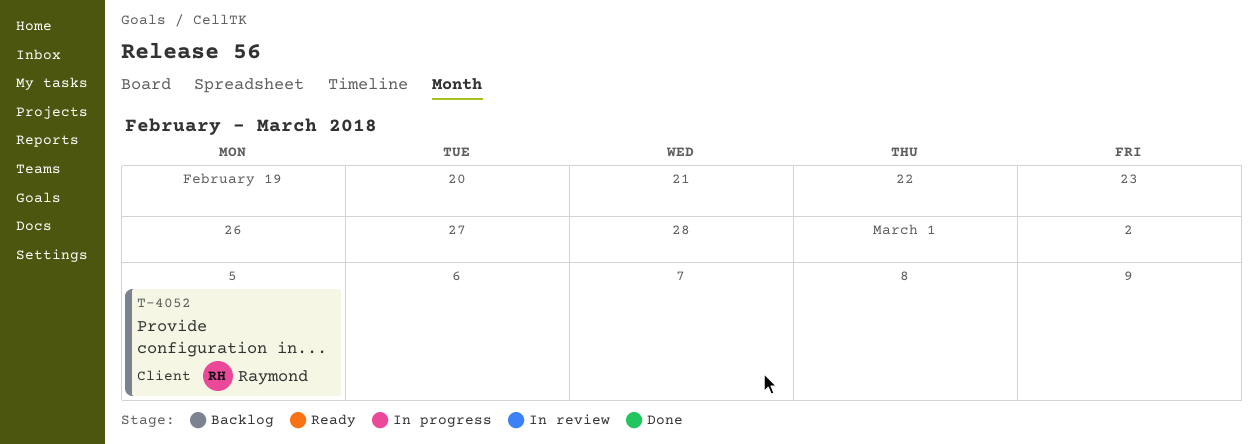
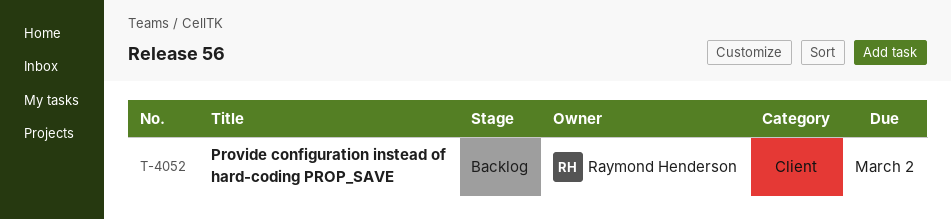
T-4052, due: Mar 5 -> Mar 2

